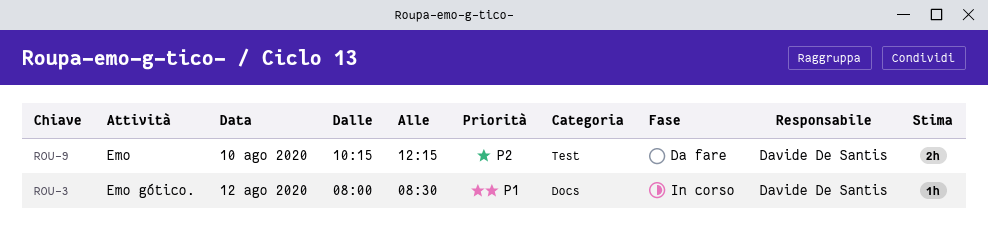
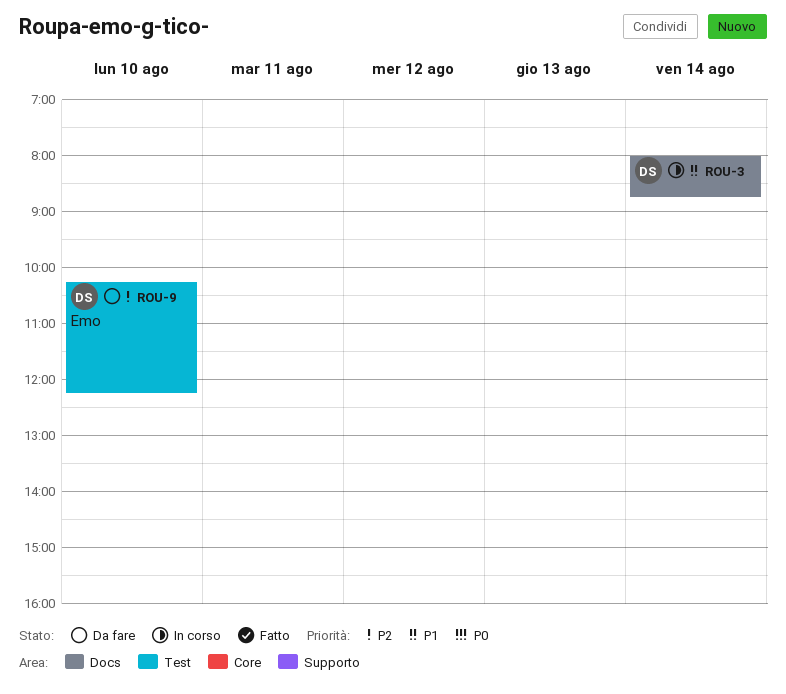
ROU-3, day: Aug 12 -> Aug 14
ROU-3, ends: 08:30 -> 08:45

